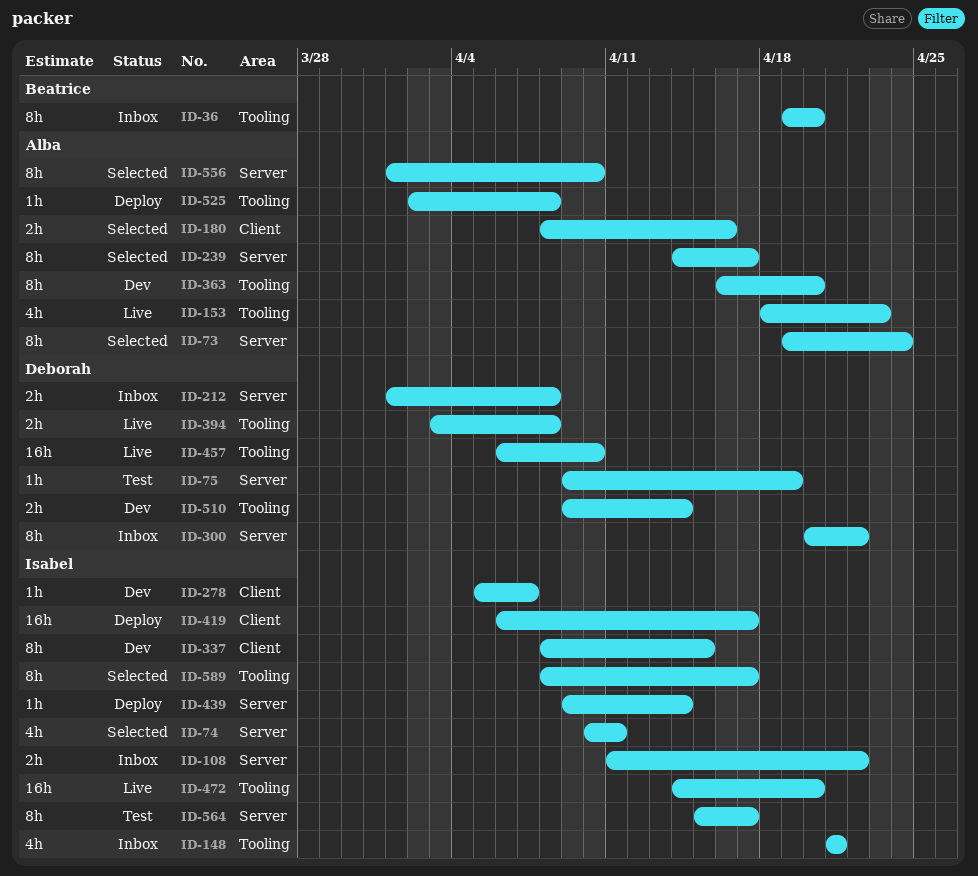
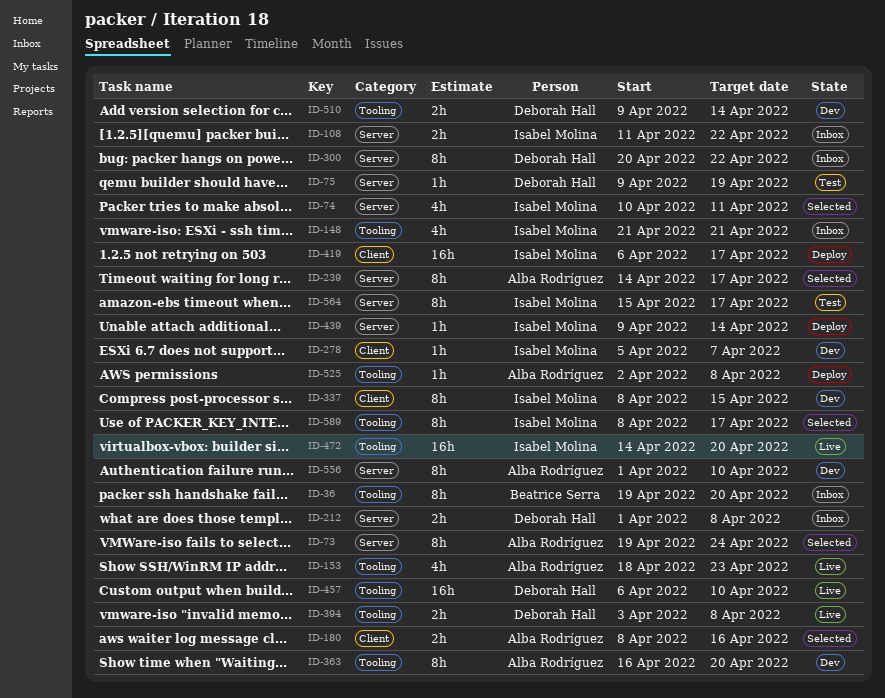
ID-556, status: Selected -> Dev

